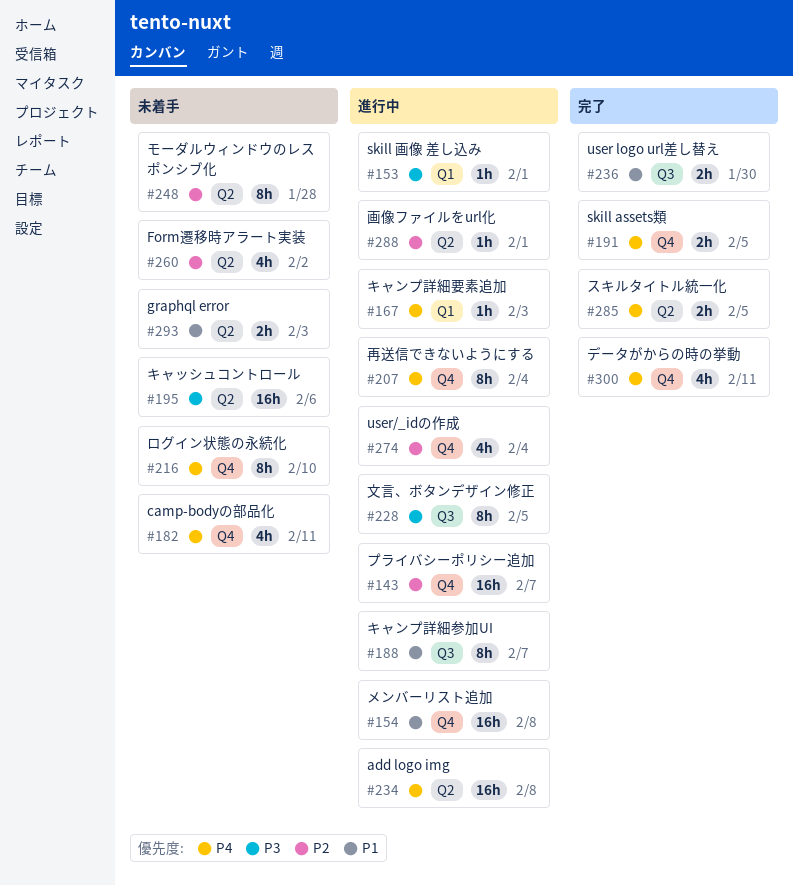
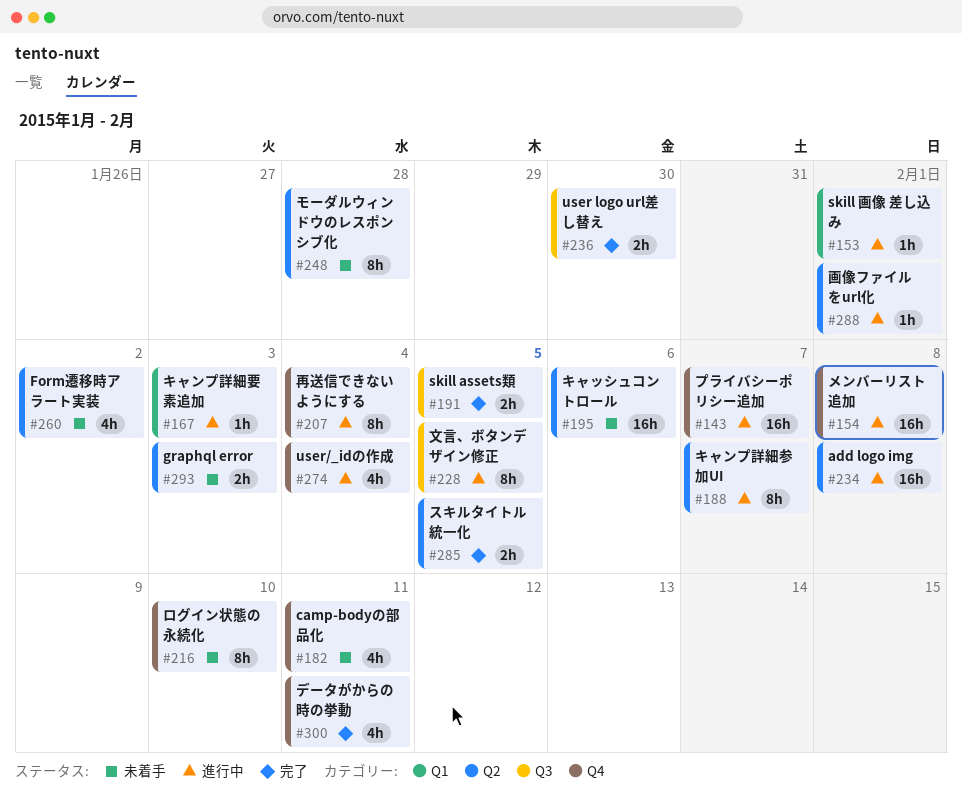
#188, label: Q3 -> Q2
#191, label: Q4 -> Q3

